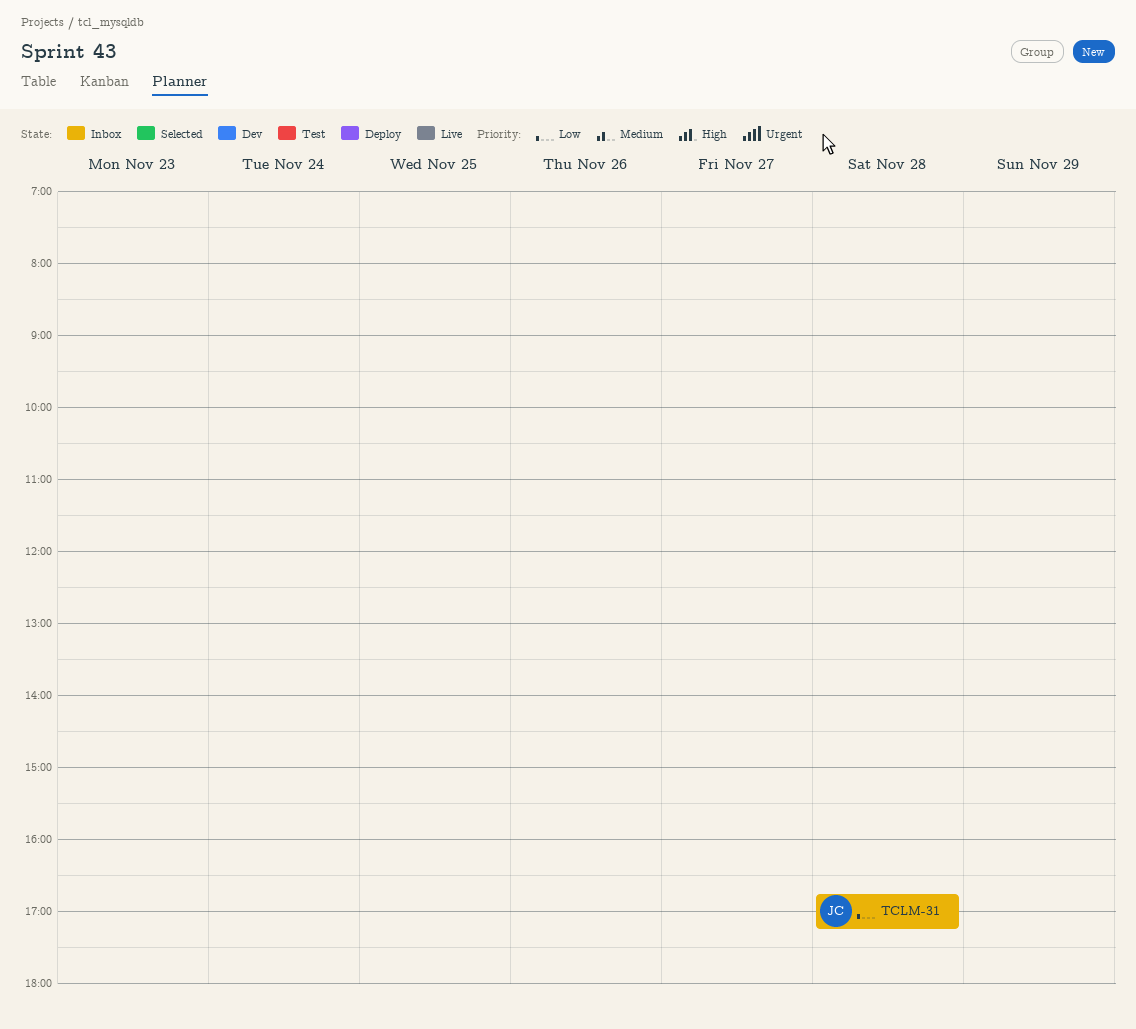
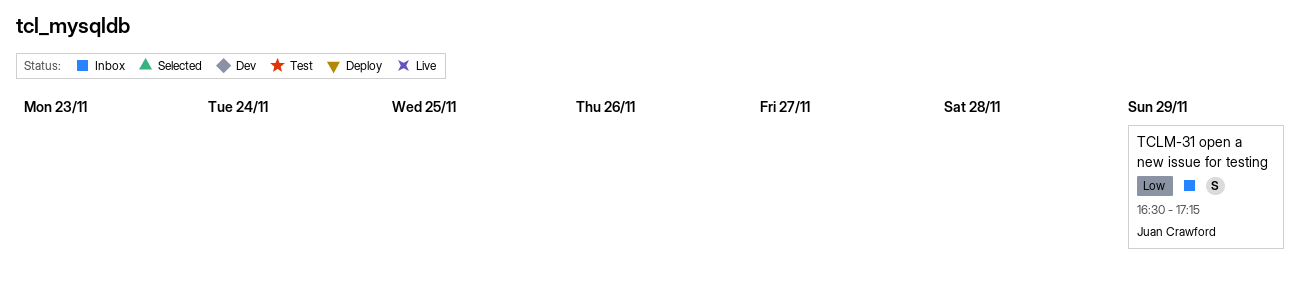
TCLM-31, day: Nov 28 -> Nov 29
TCLM-31, begins: 16:45 -> 16:30

